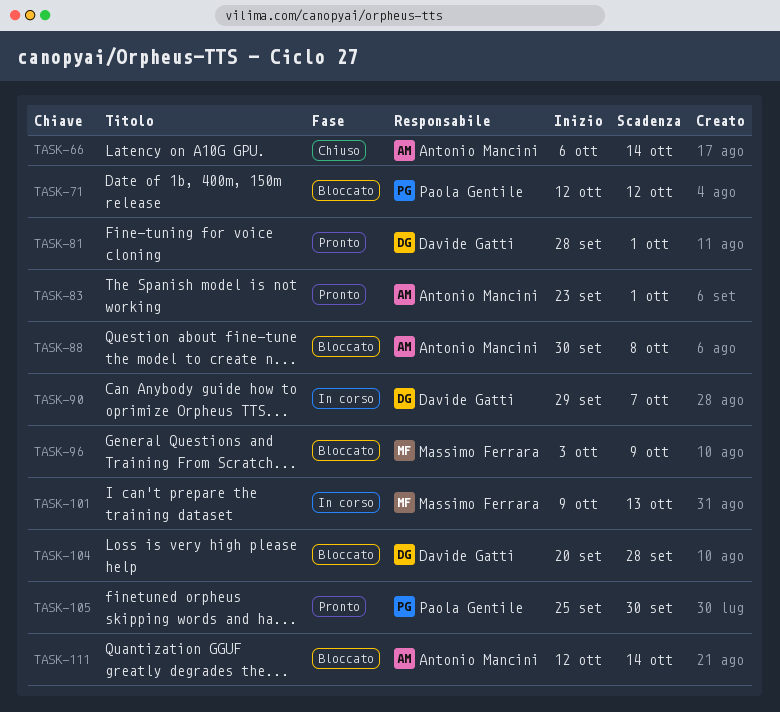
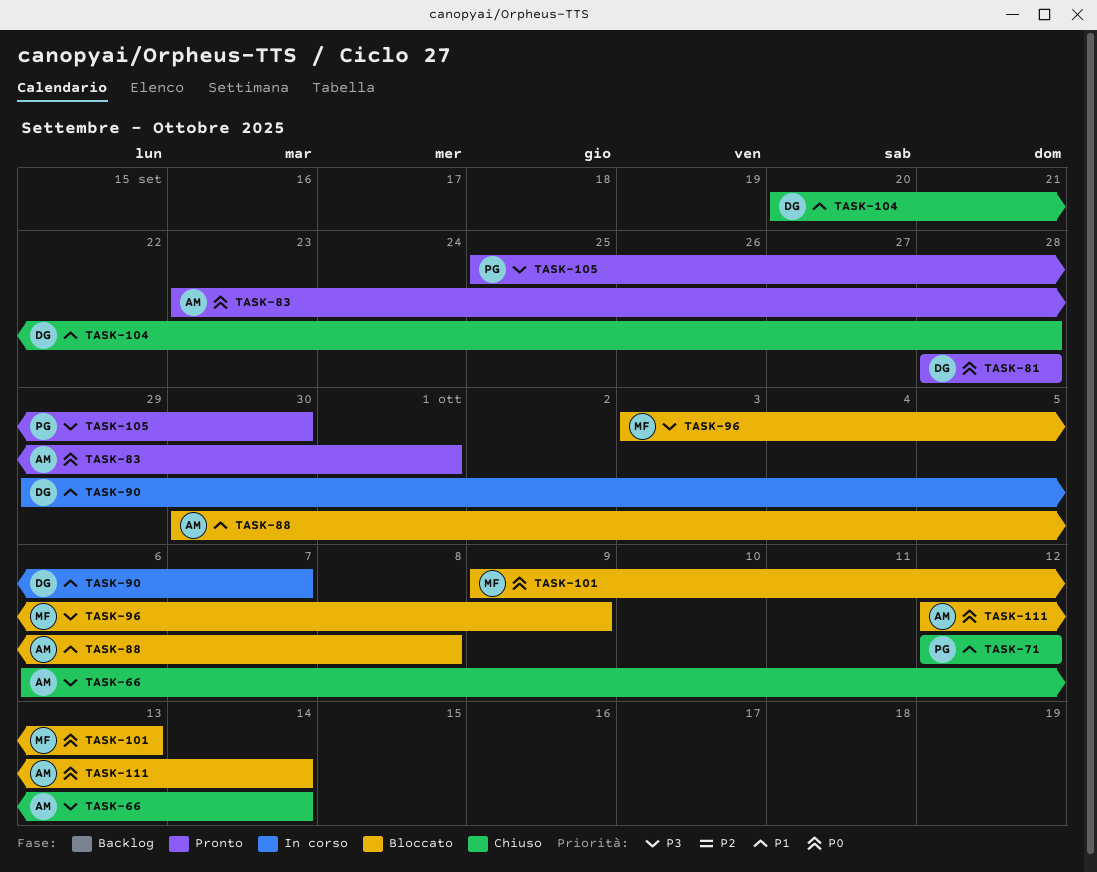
TASK-71, status: Bloccato -> Chiuso
TASK-81, due: Oct 1 -> Sep 28
TASK-101, status: In corso -> Bloccato
TASK-104, status: Bloccato -> Chiuso

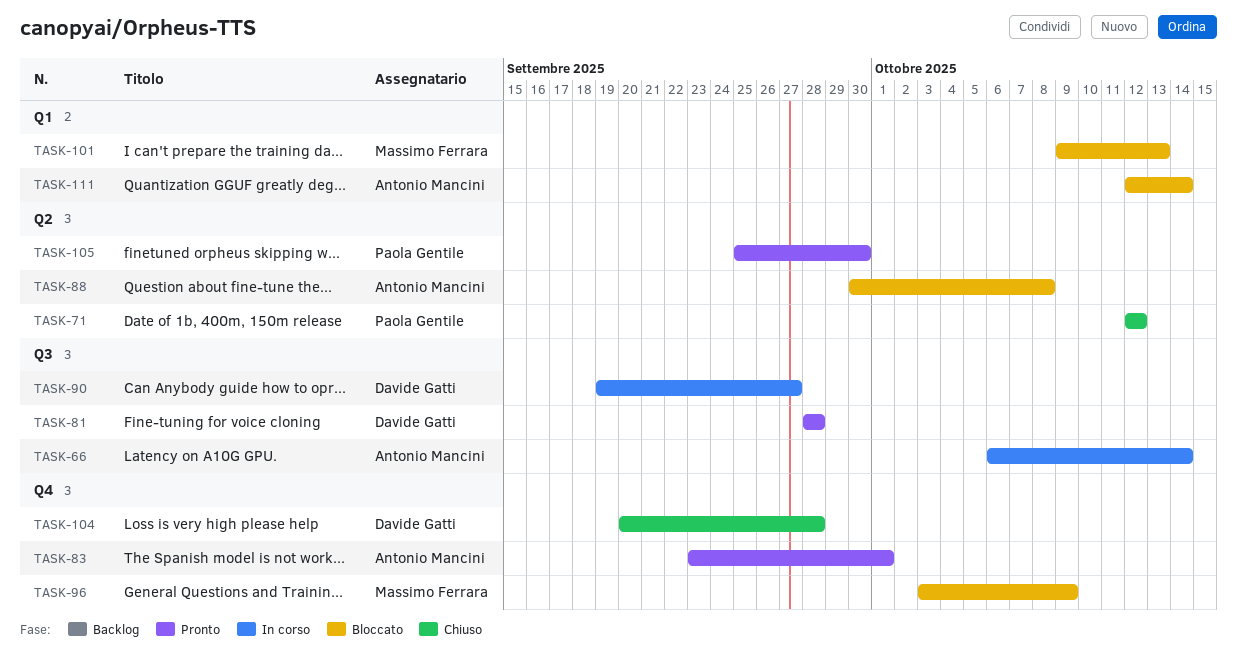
TASK-66, status: Chiuso -> In corso
TASK-90, start: Sep 29 -> Sep 19
TASK-90, due: Oct 7 -> Sep 27

